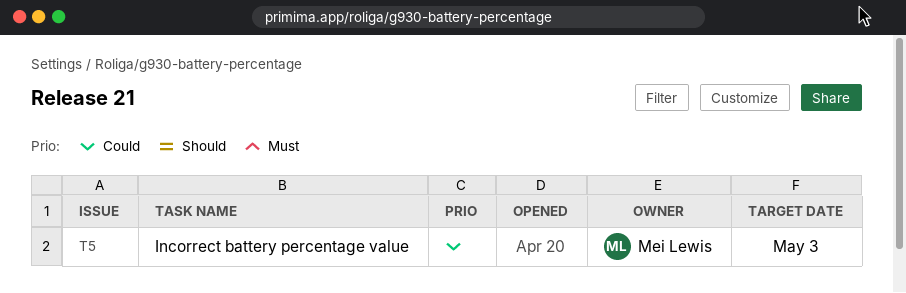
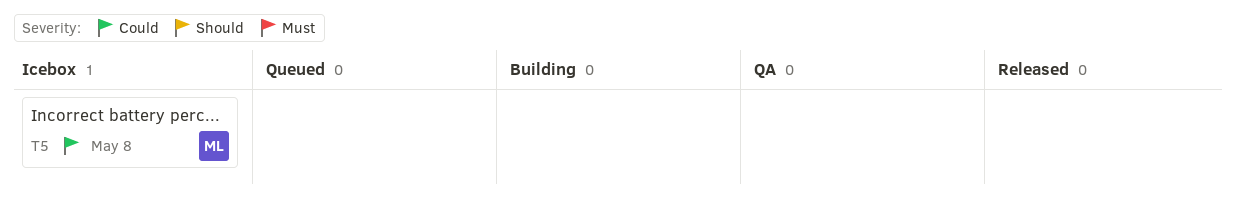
T5, due: May 3 -> May 8

